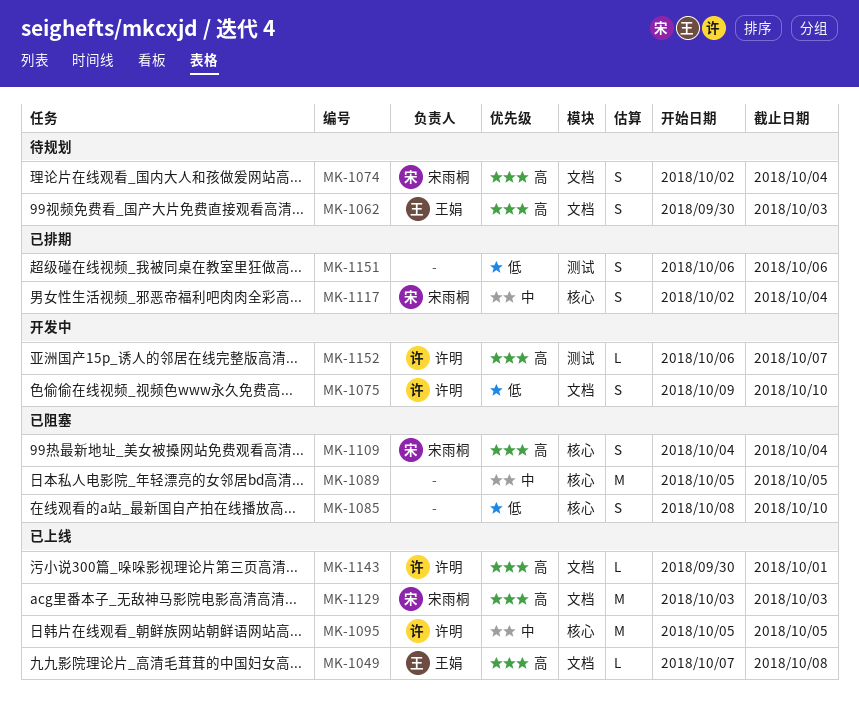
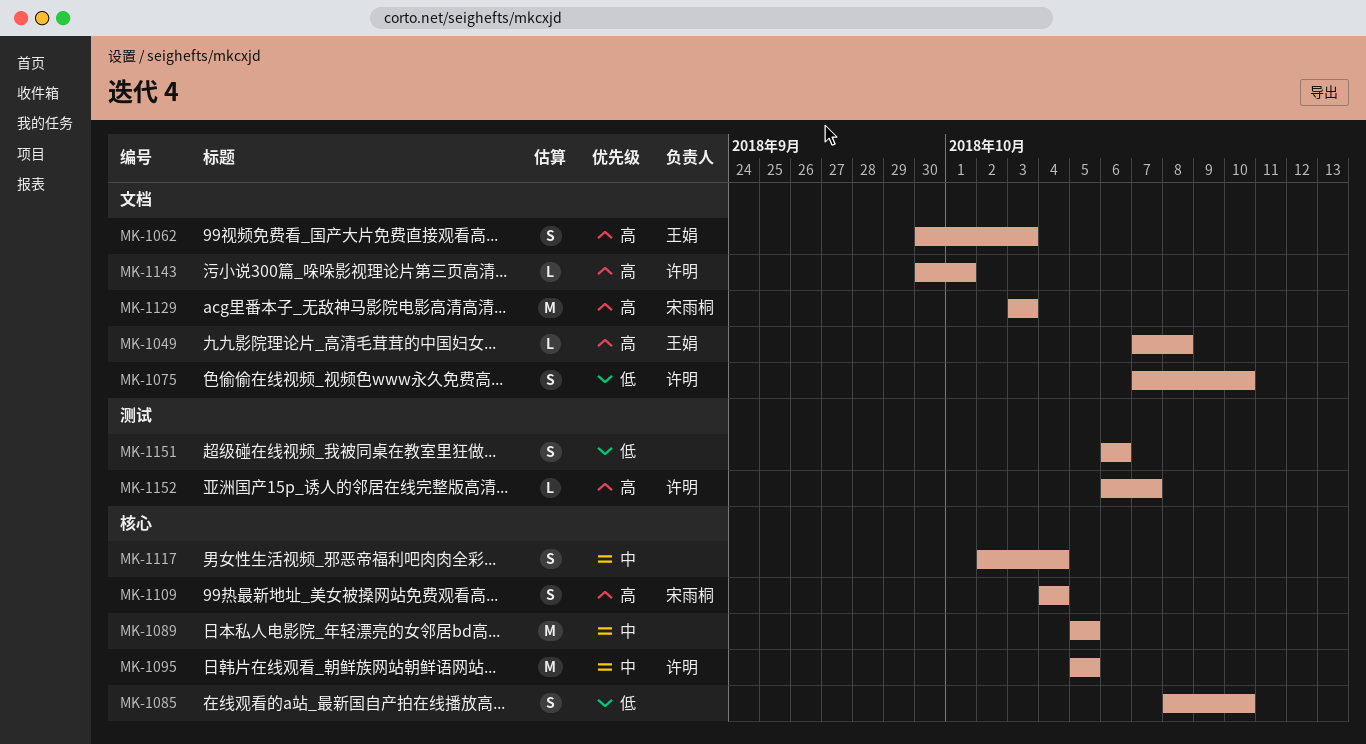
MK-1074: present -> none
MK-1075, start: Oct 9 -> Oct 7
MK-1117, owner: 宋雨桐 -> none

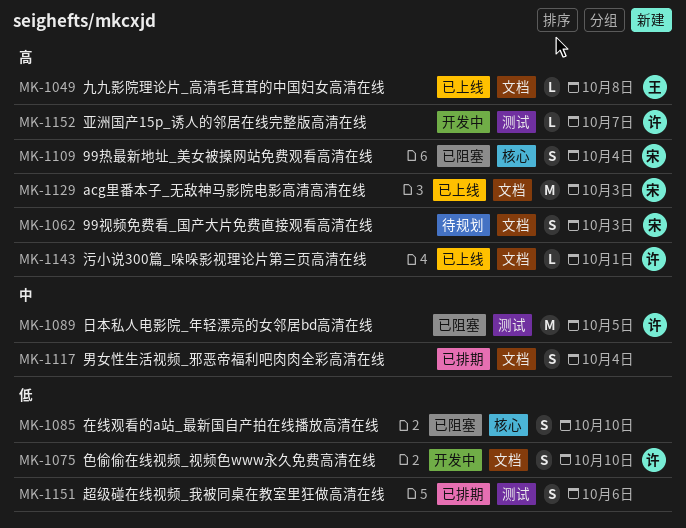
MK-1062, owner: 王娟 -> 宋雨桐
MK-1089, owner: none -> 许明
MK-1089, label: 核心 -> 测试
MK-1095: present -> none
MK-1117, label: 核心 -> 文档

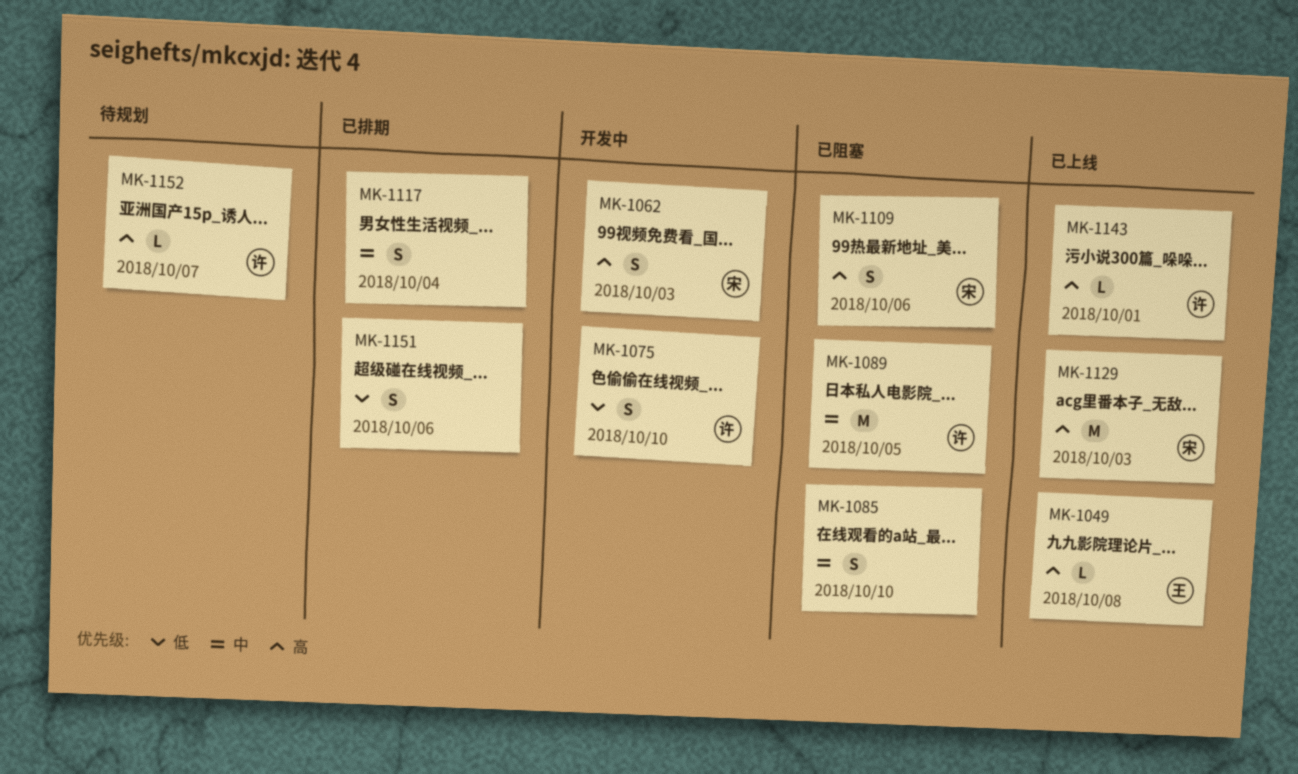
MK-1062, status: 待规划 -> 开发中
MK-1085, priority: 低 -> 中
MK-1109, due: Oct 4 -> Oct 6
MK-1152, status: 开发中 -> 待规划

